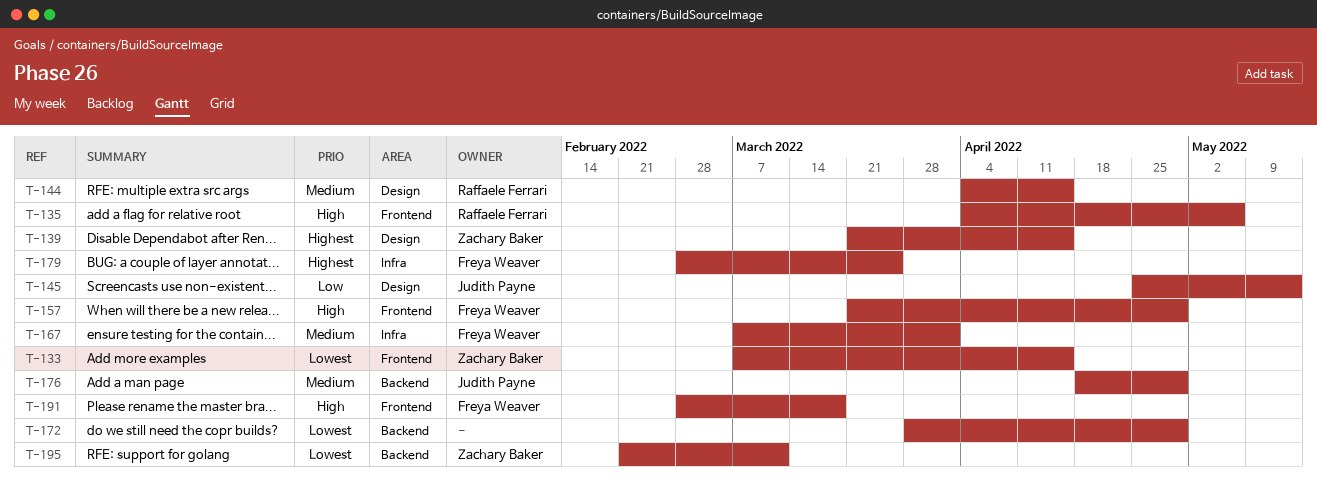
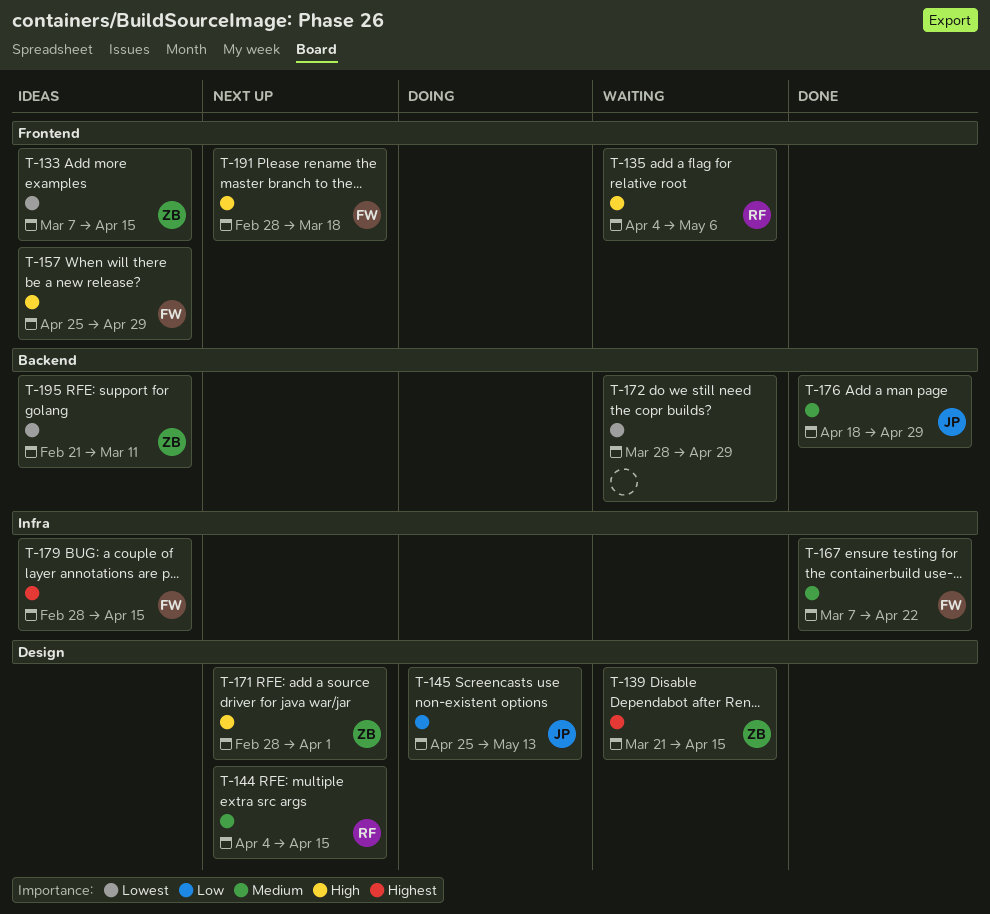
T-157, start: Mar 21 -> Apr 25
T-167, due: Apr 1 -> Apr 22
T-171: none -> present
T-179, due: Mar 25 -> Apr 15

